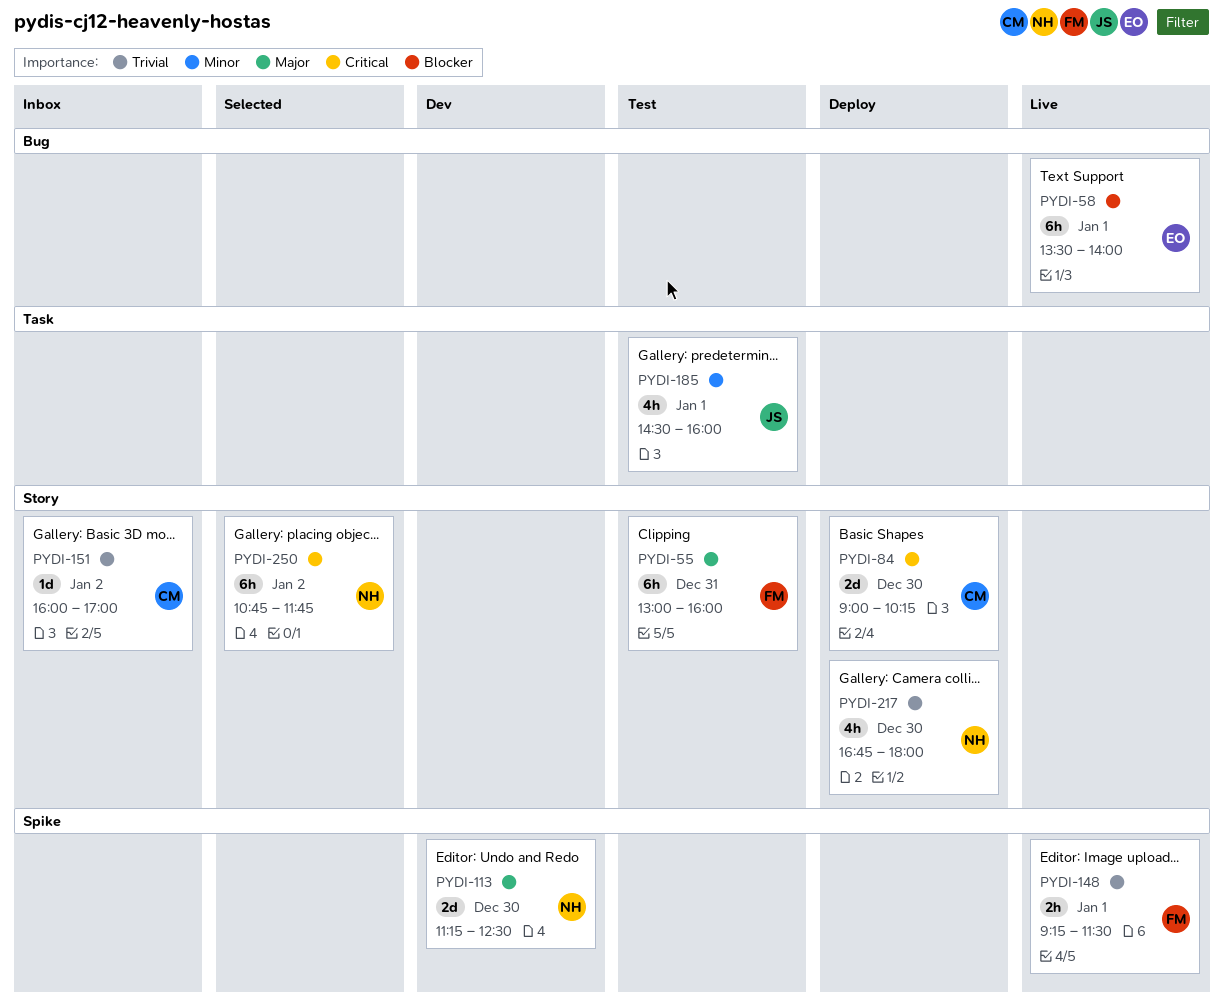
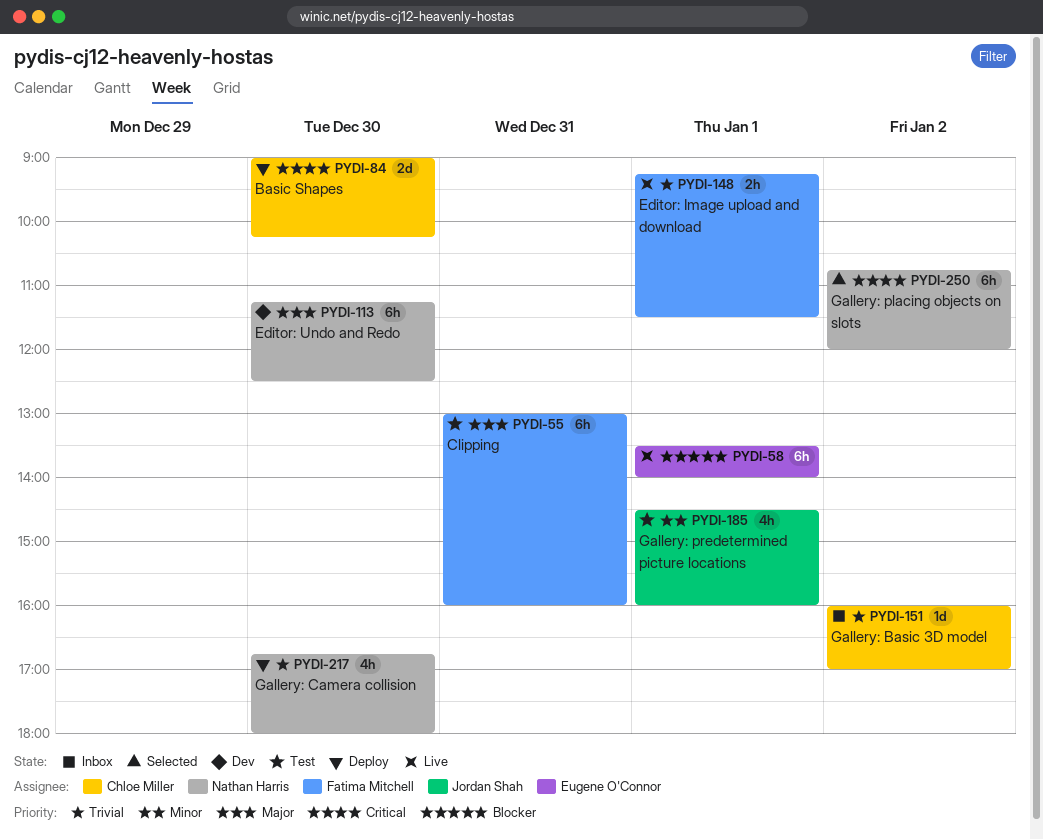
PYDI-113, estimate: 2d -> 6h
PYDI-250, ends: 11:45 -> 12:00

